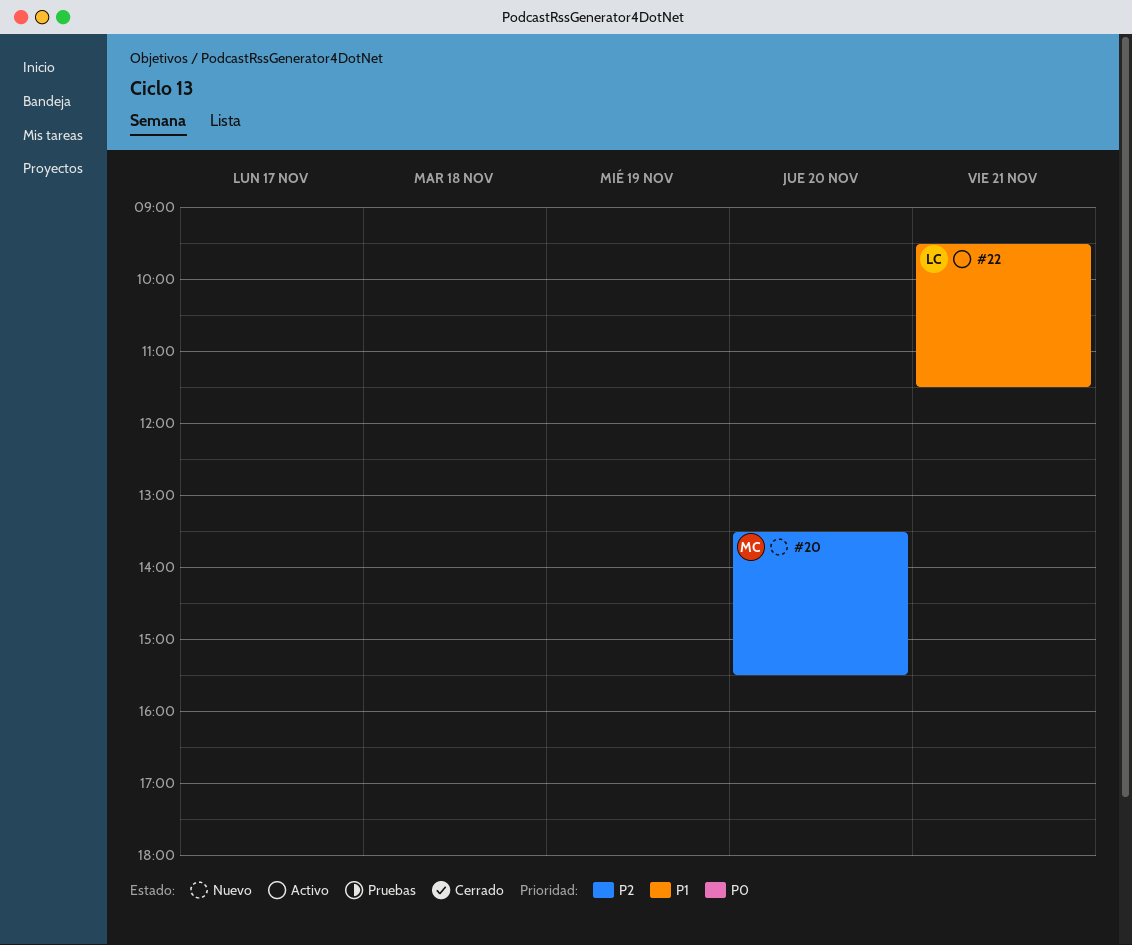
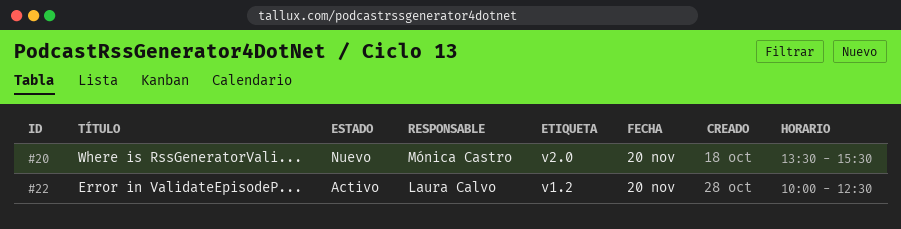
#22, day: Nov 21 -> Nov 20
#22, begins: 09:30 -> 10:00
#22, ends: 11:30 -> 12:30

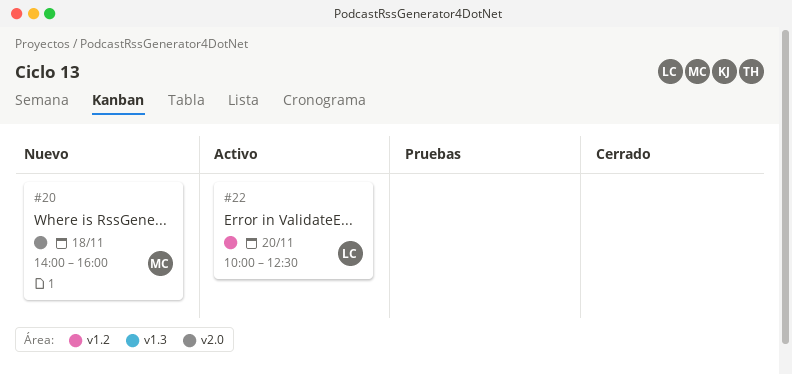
#20, day: Nov 20 -> Nov 18
#20, begins: 13:30 -> 14:00
#20, ends: 15:30 -> 16:00

